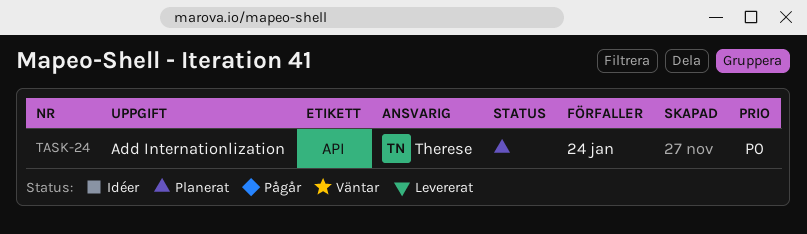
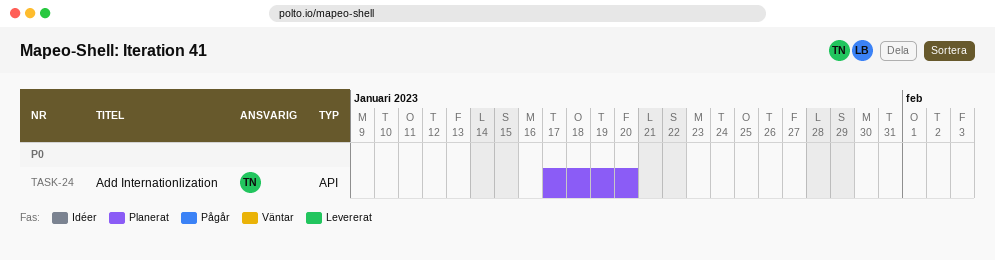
TASK-24, due: Jan 24 -> Jan 20

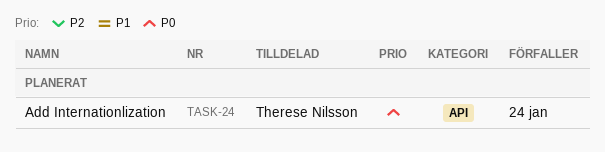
TASK-24, due: Jan 20 -> Jan 24

